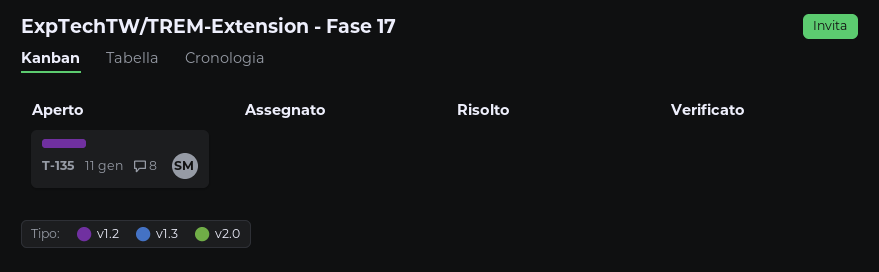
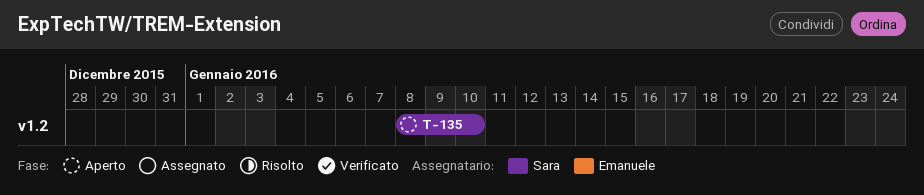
T-135, due: Jan 11 -> Jan 10

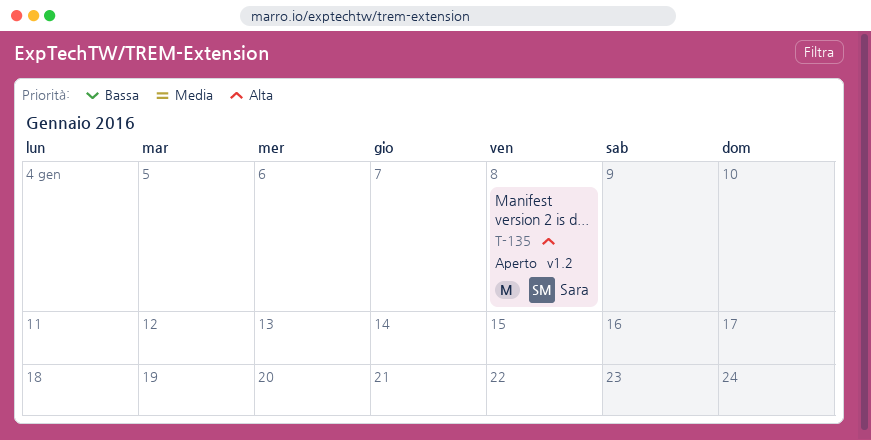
T-135, due: Jan 10 -> Jan 8

